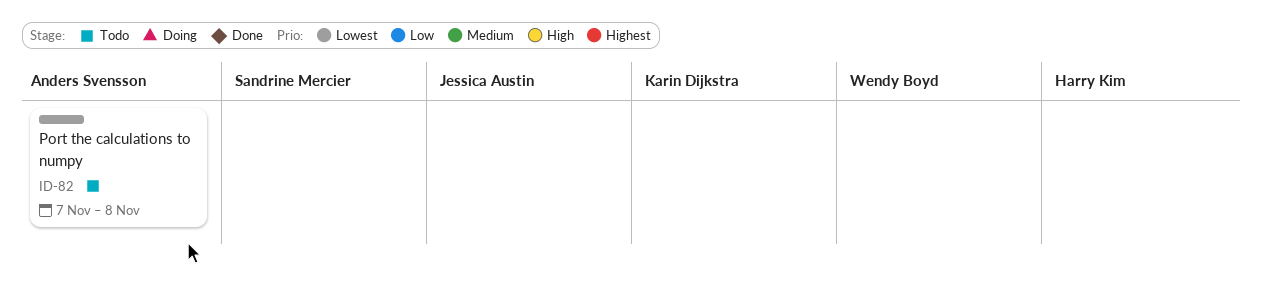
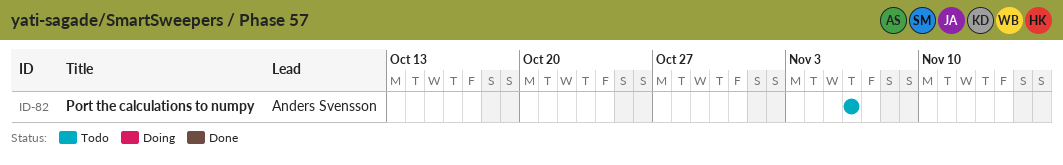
ID-82, start: Nov 7 -> Nov 6
ID-82, due: Nov 8 -> Nov 6

